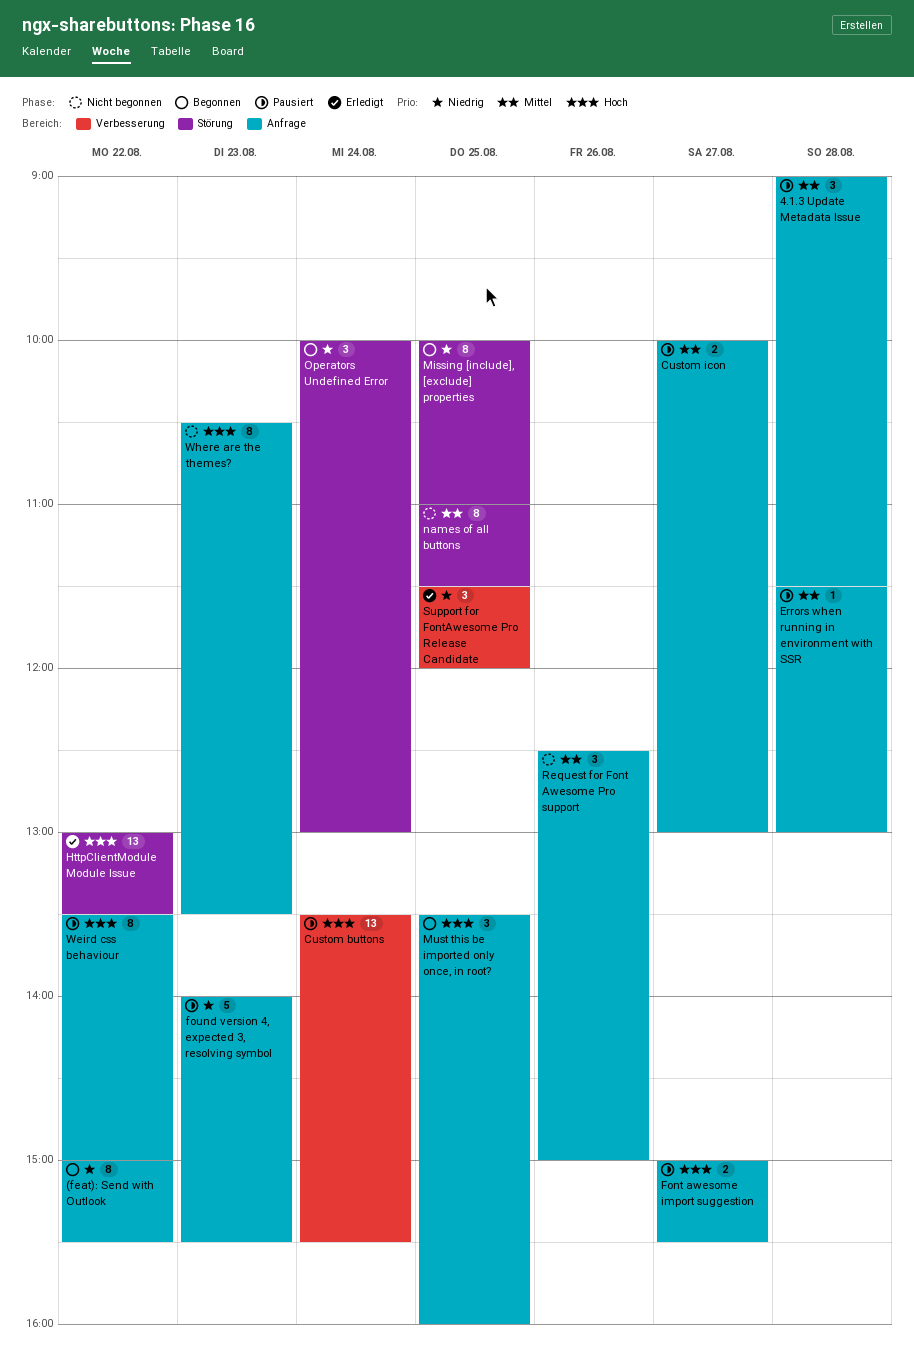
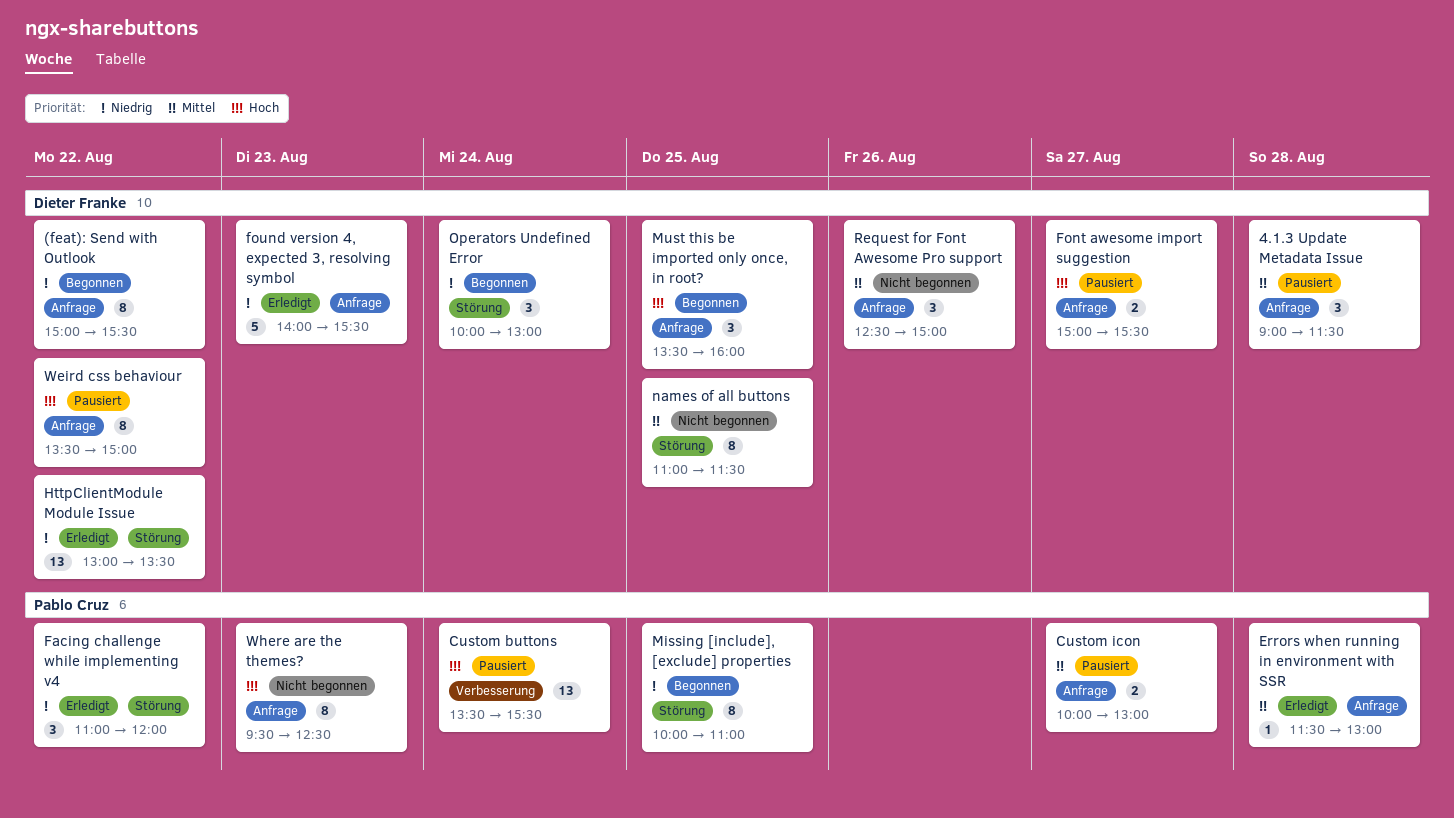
Errors when running in environment with SSR, status: Pausiert -> Erledigt
Facing challenge while implementing v4: none -> present
found version 4, expected 3, resolving symbol, status: Pausiert -> Erledigt
HttpClientModule Module Issue, priority: Hoch -> Niedrig
Support for FontAwesome Pro Release Candidate: present -> none
Where are the themes?, begins: 10:30 -> 09:30
Where are the themes?, ends: 13:30 -> 12:30

